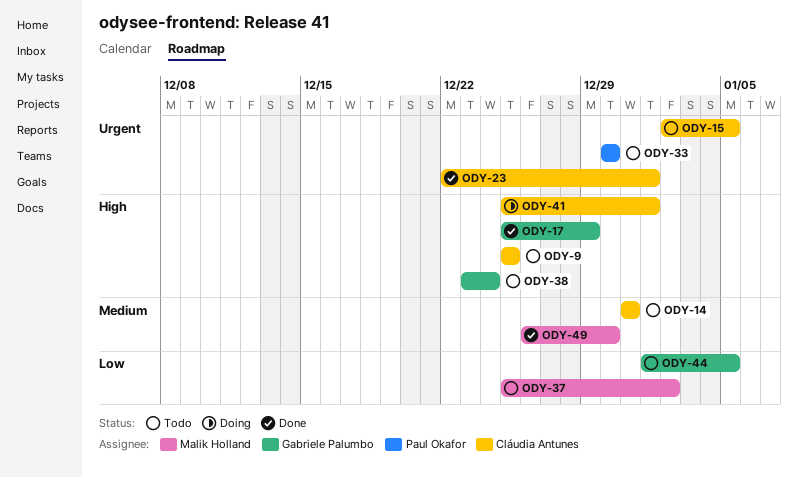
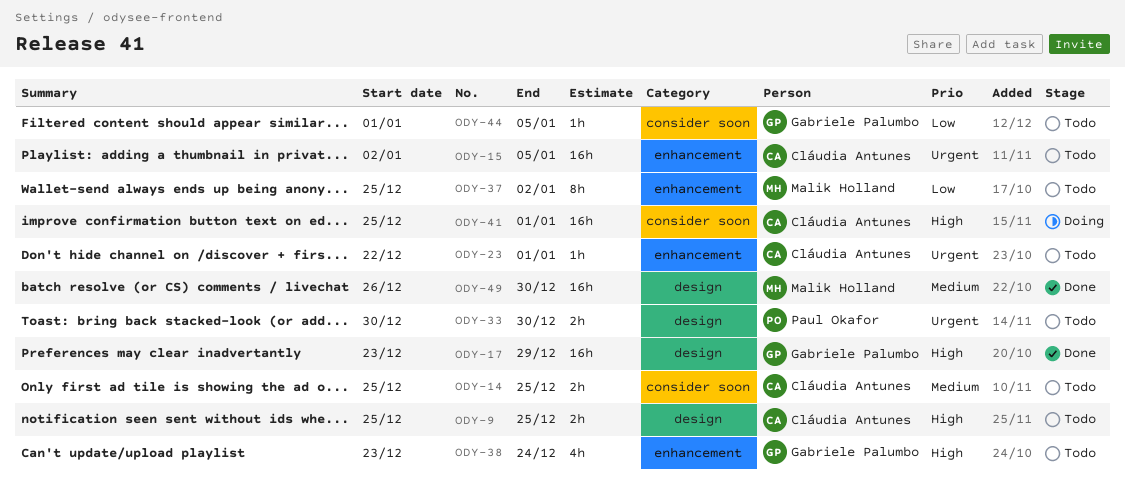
ODY-14, start: Dec 31 -> Dec 25
ODY-14, due: Dec 31 -> Dec 25
ODY-17, start: Dec 25 -> Dec 23
ODY-23, status: Done -> Todo

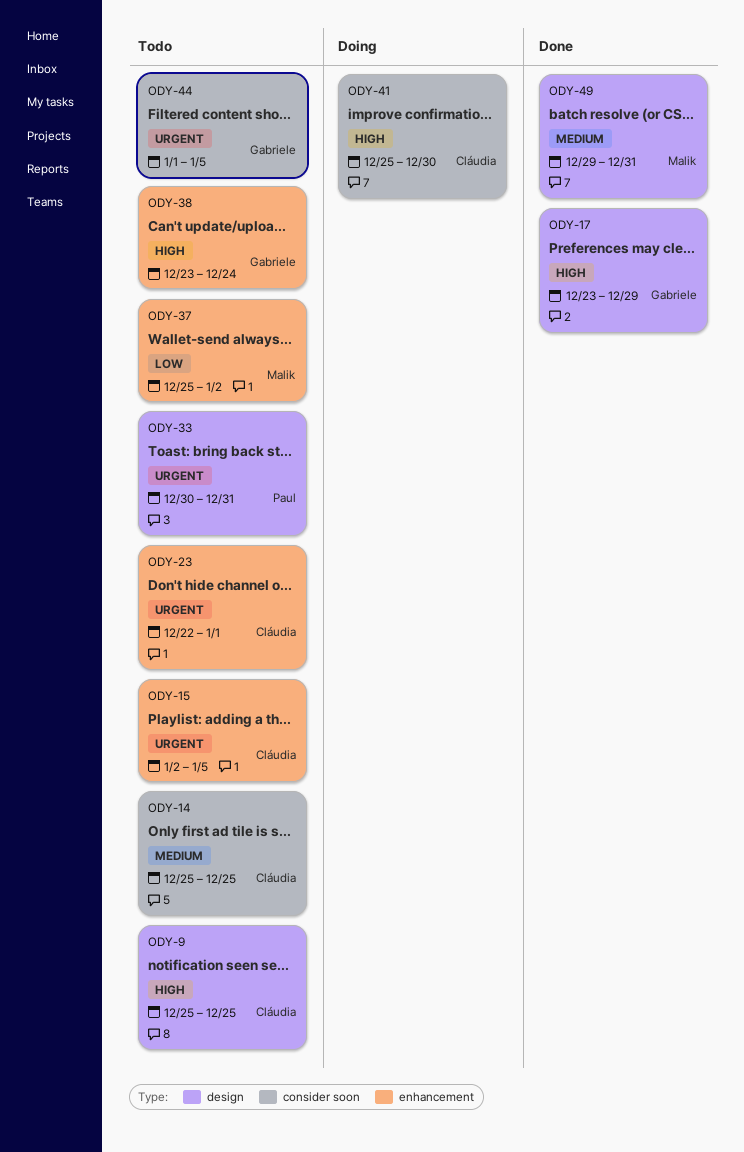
ODY-33, due: Dec 30 -> Dec 31
ODY-41, due: Jan 1 -> Dec 30
ODY-44, priority: Low -> Urgent
ODY-49, start: Dec 26 -> Dec 29
ODY-49, due: Dec 30 -> Dec 31

